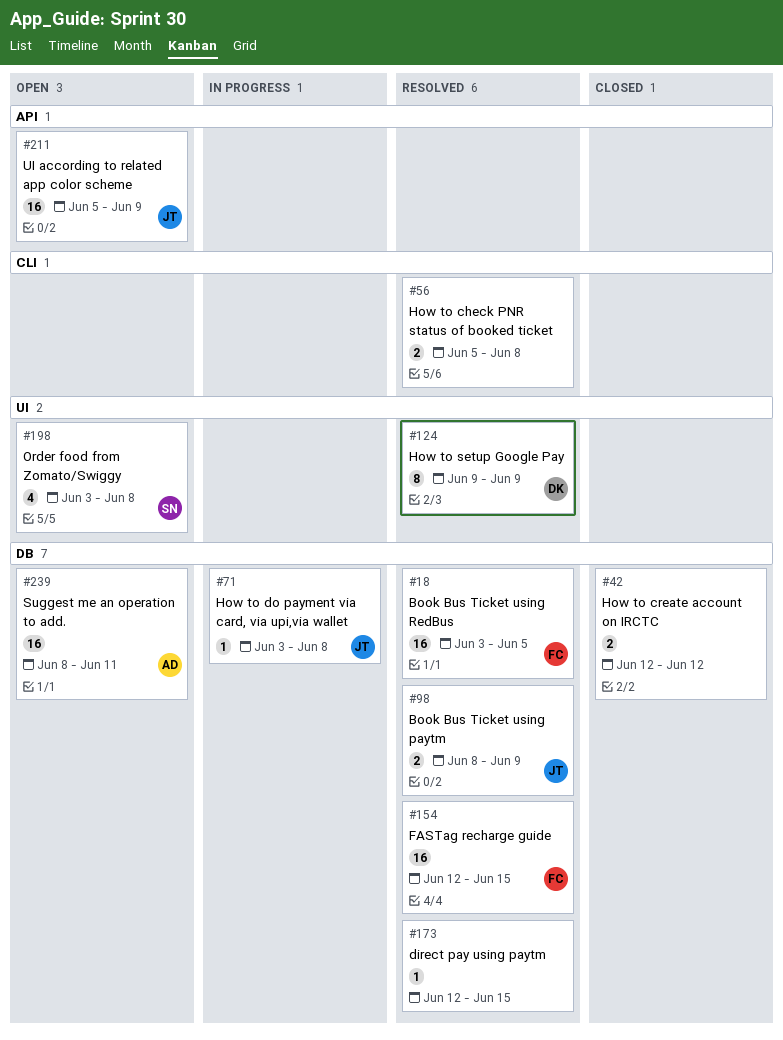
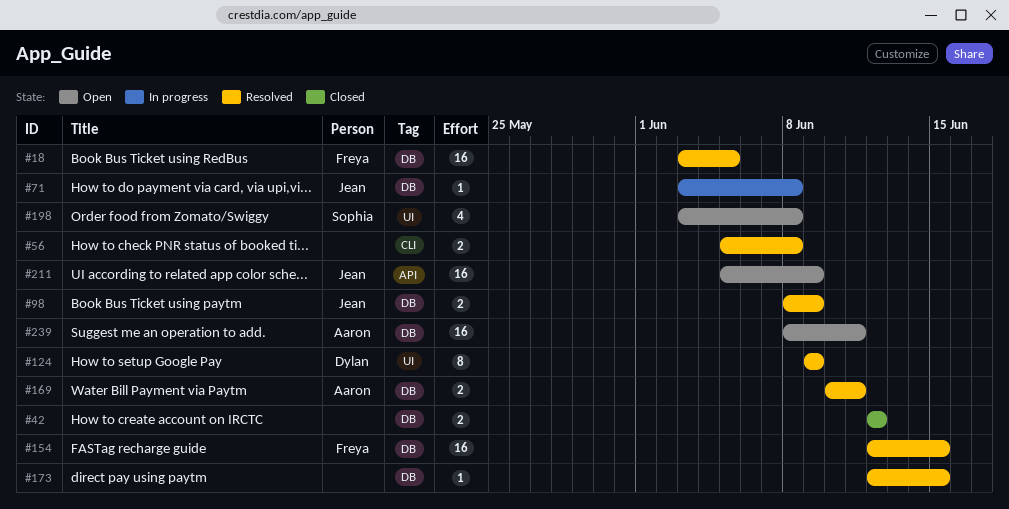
#169: none -> present

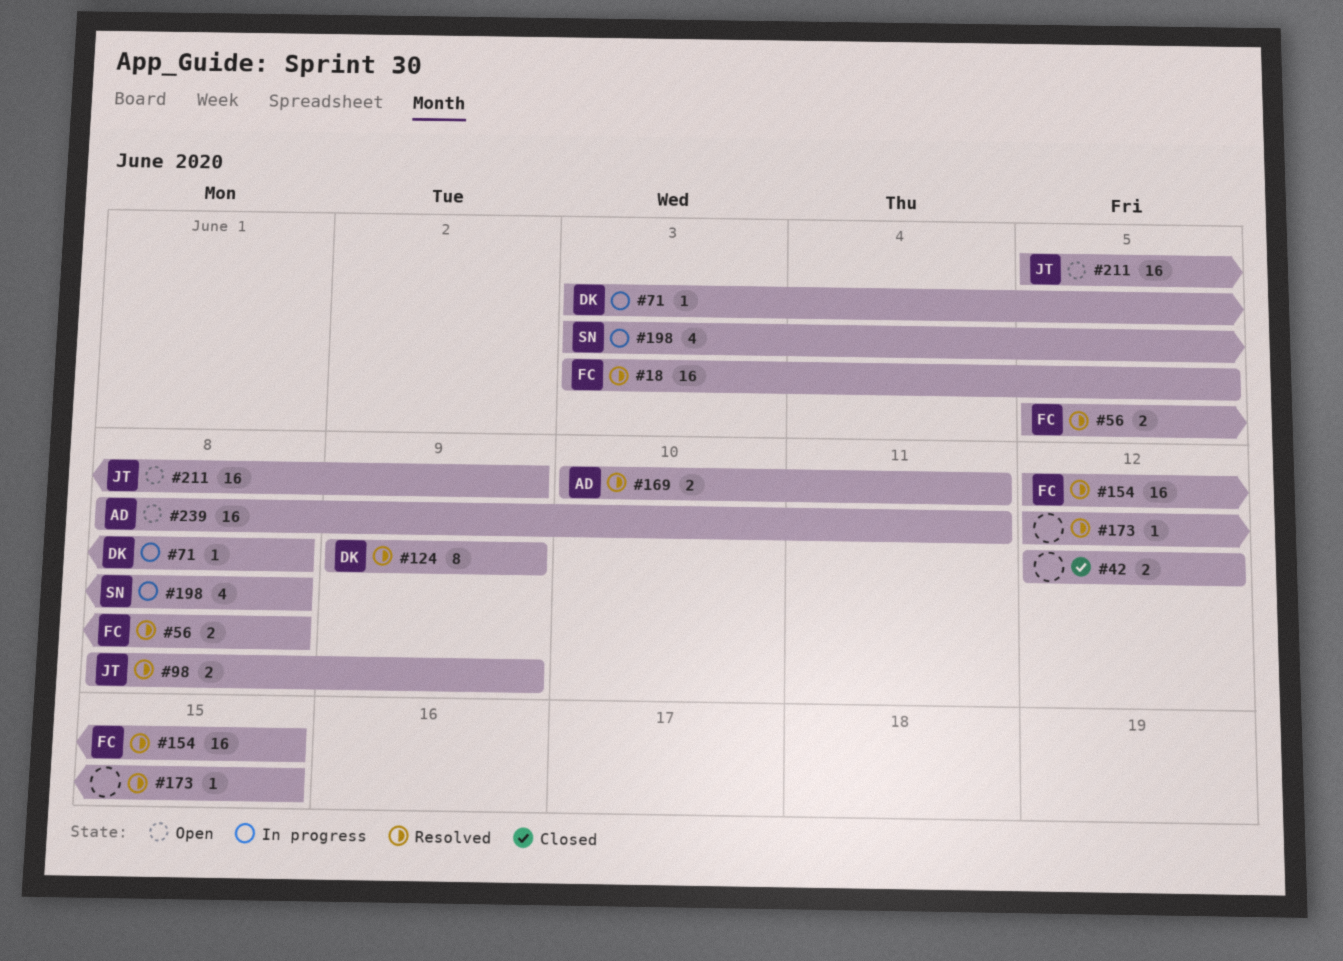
#56, owner: none -> Freya
#71, owner: Jean -> Dylan
#198, status: Open -> In progress

